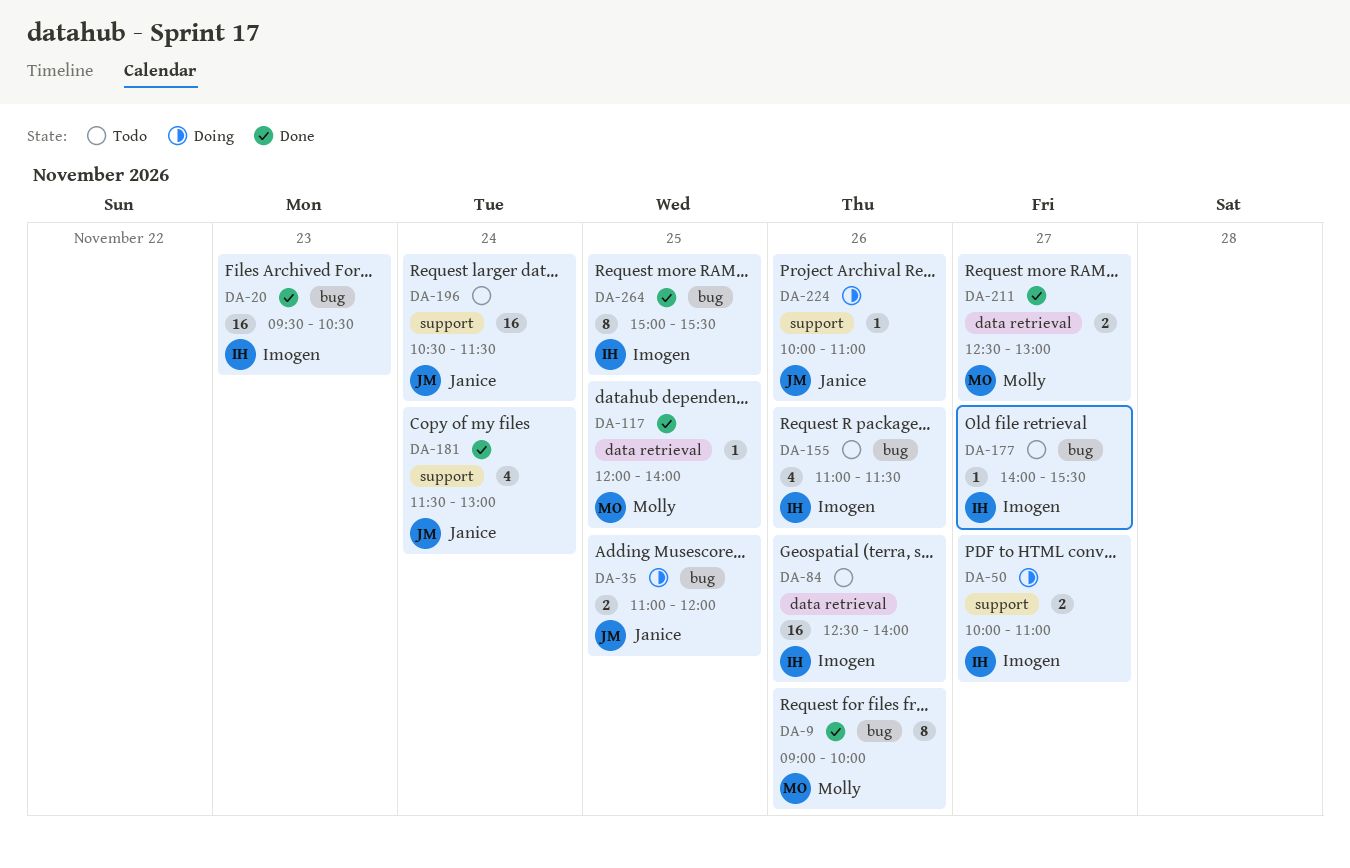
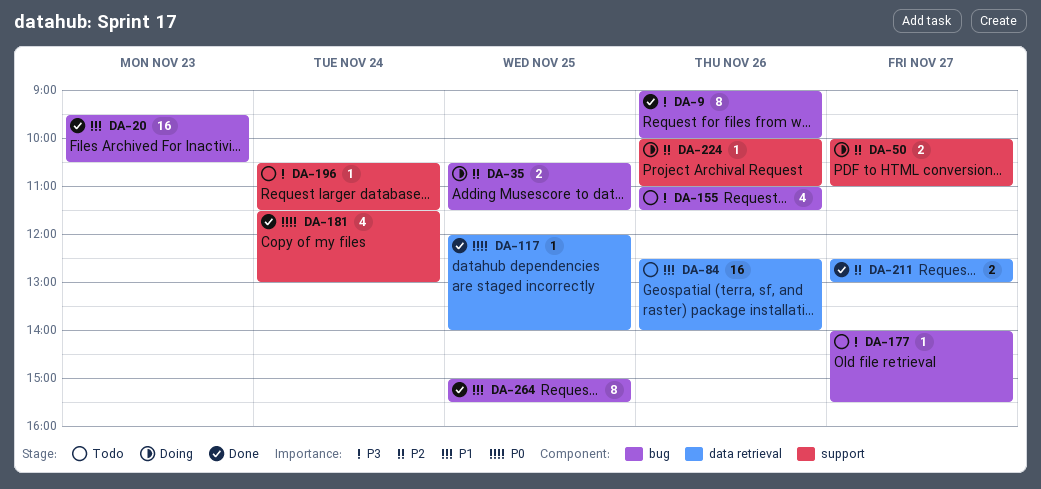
DA-35, begins: 11:00 -> 10:30
DA-35, ends: 12:00 -> 11:30
DA-196, estimate: 16 -> 1

